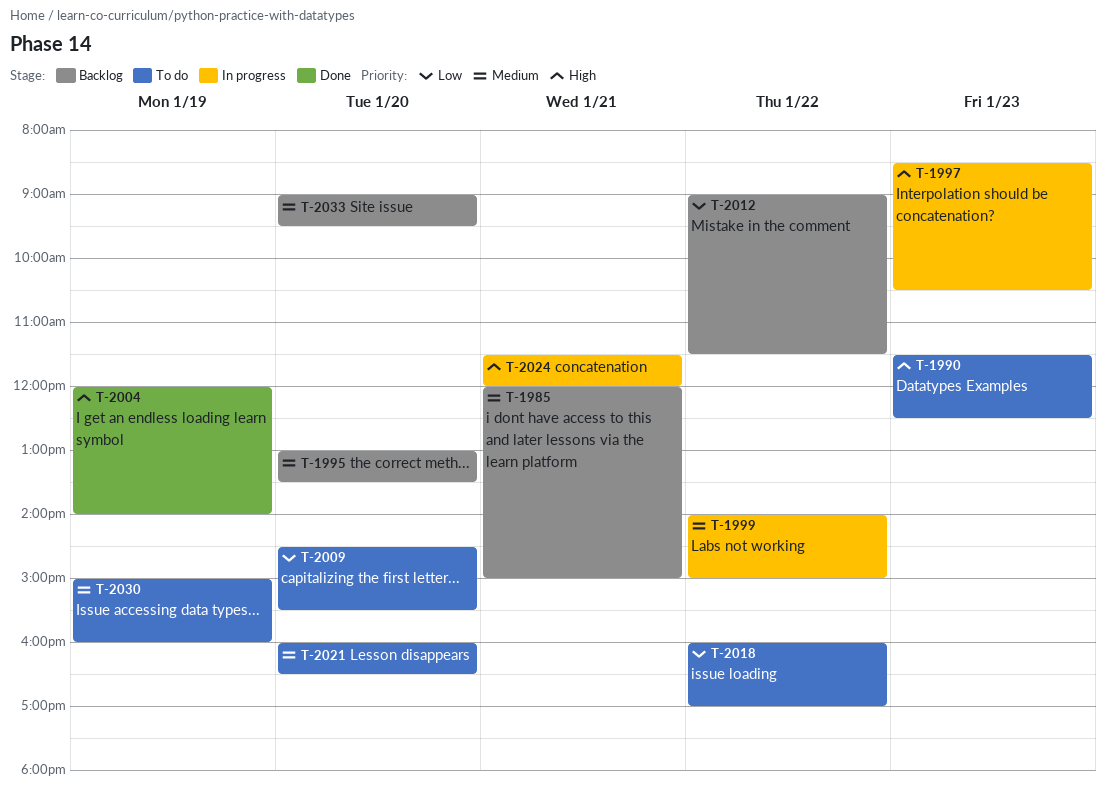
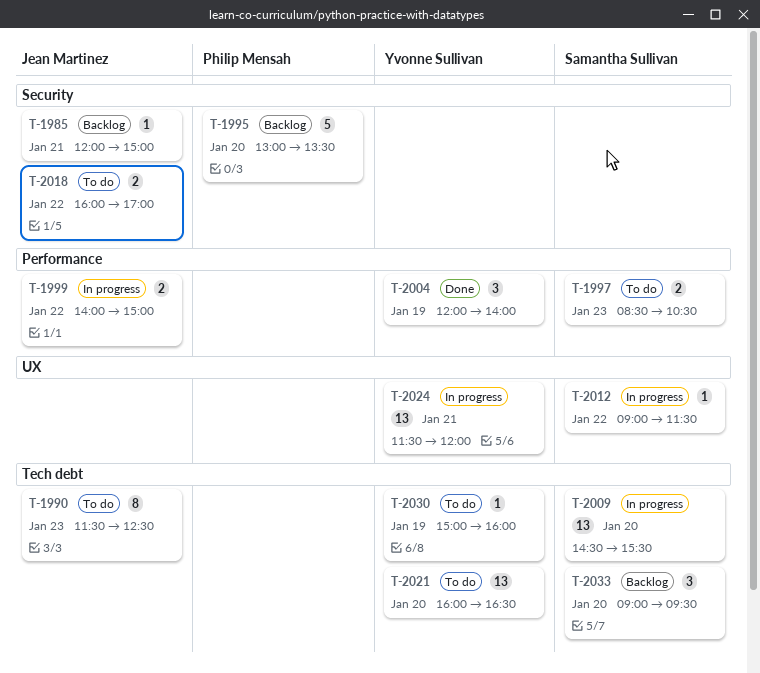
T-1997, status: In progress -> To do
T-2009, status: To do -> In progress
T-2012, status: Backlog -> In progress

